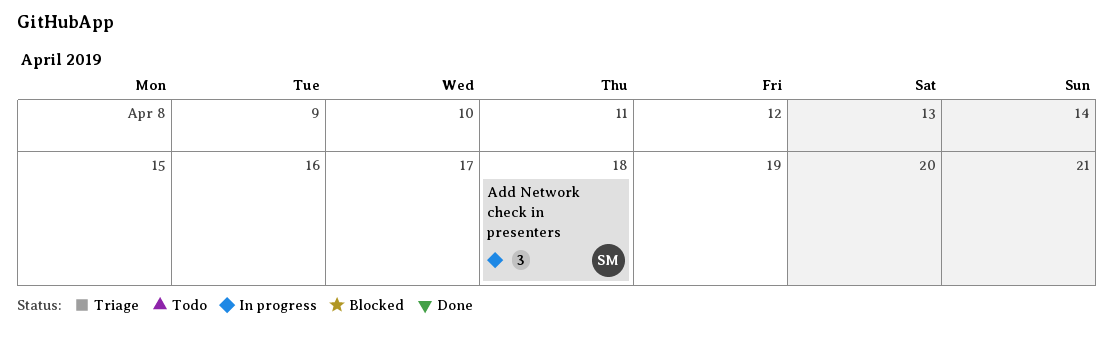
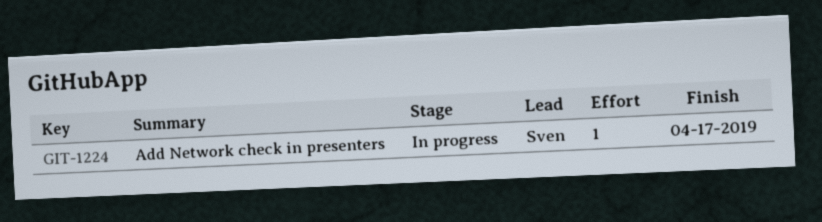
Add Network check in presenters, estimate: 3 -> 1
Add Network check in presenters, due: Apr 18 -> Apr 17

